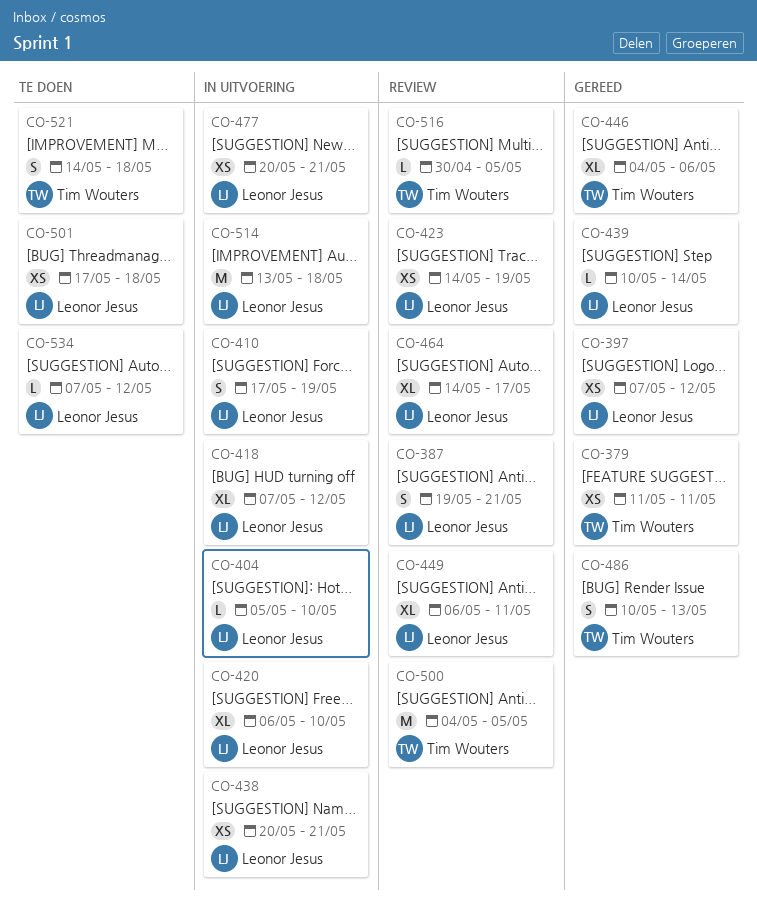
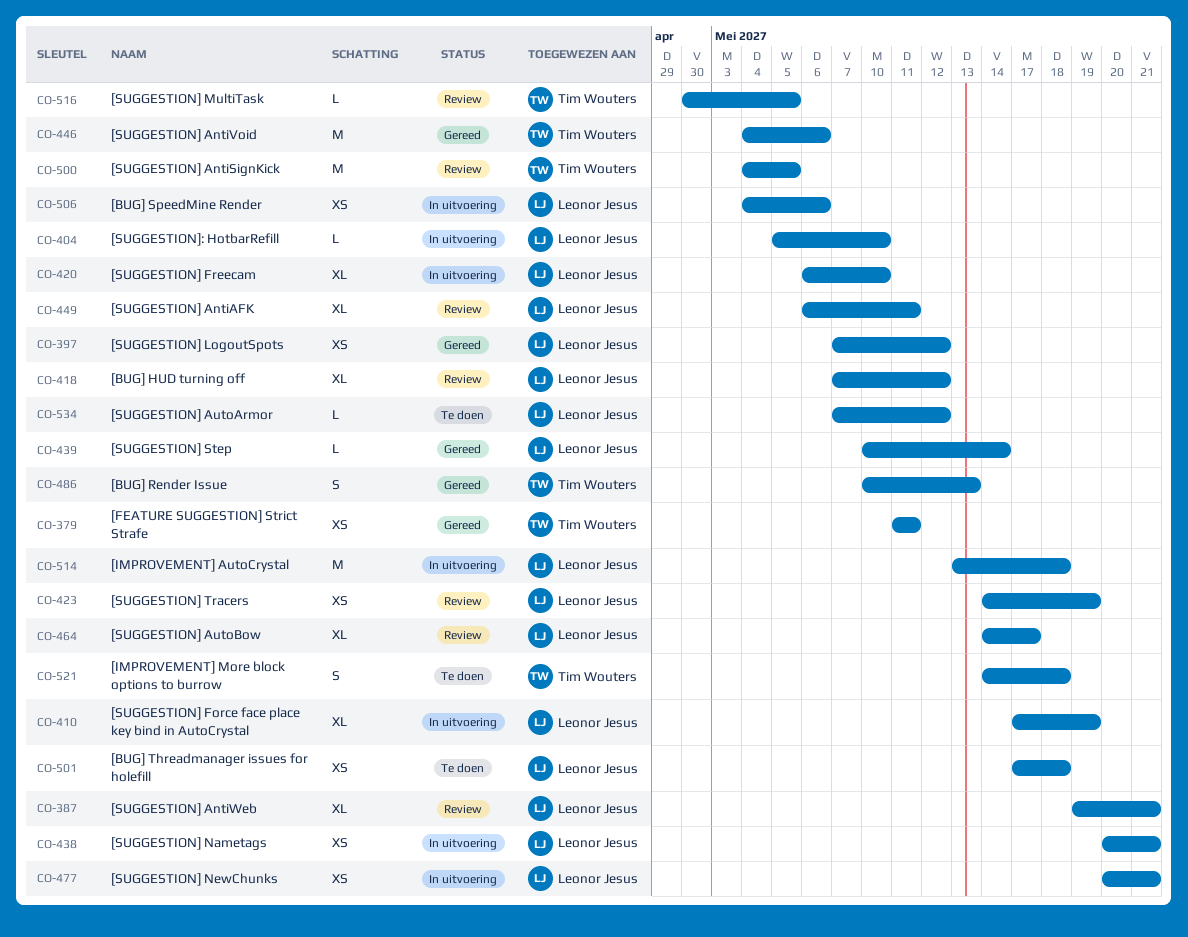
CO-387, estimate: S -> XL
CO-410, estimate: S -> XL
CO-418, status: In uitvoering -> Review
CO-446, estimate: XL -> M
CO-506: none -> present

